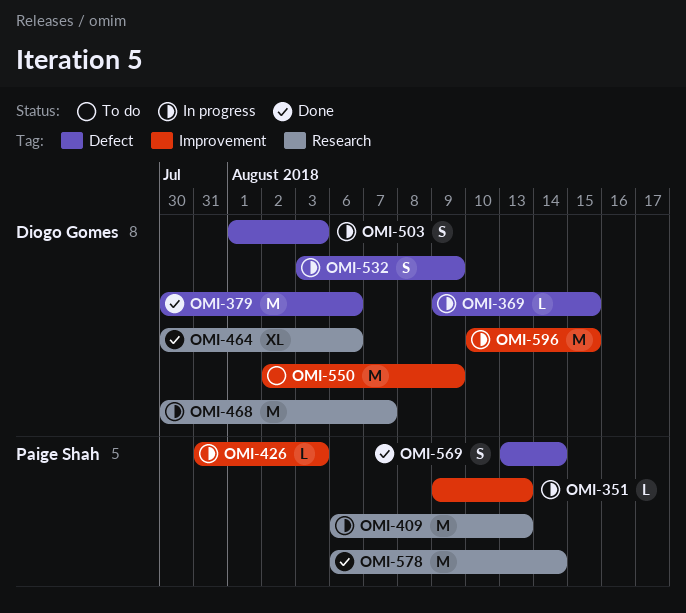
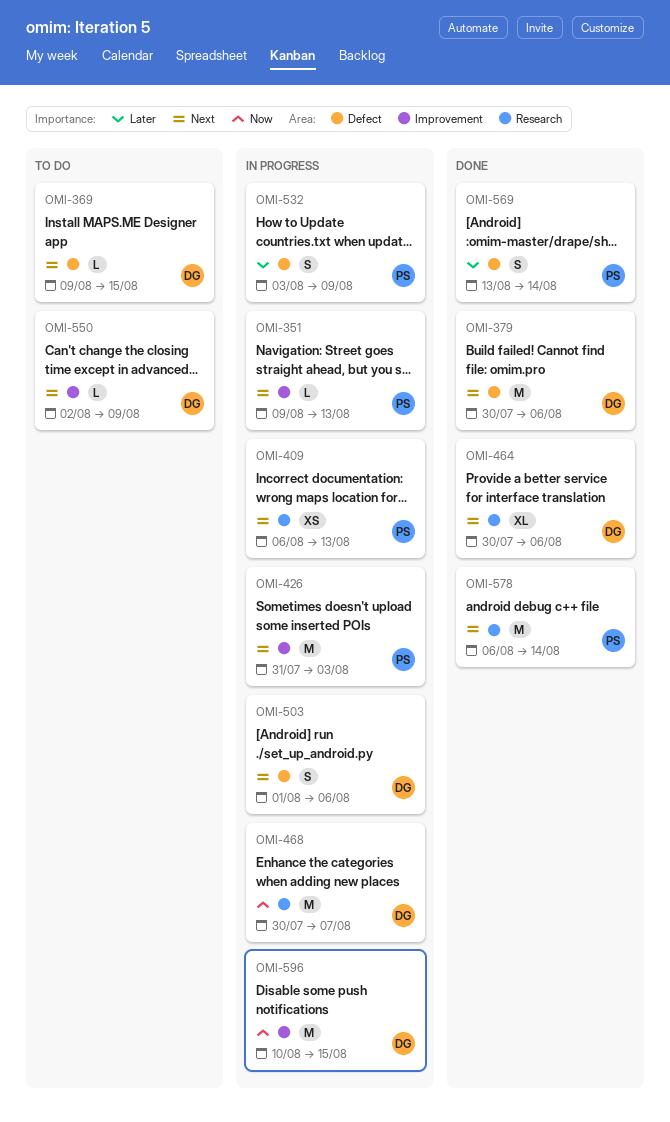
OMI-369, status: In progress -> To do
OMI-409, estimate: M -> XS
OMI-426, estimate: L -> M
OMI-503, due: Aug 3 -> Aug 6
OMI-532, owner: Diogo Gomes -> Paige Shah
OMI-550, estimate: M -> L

